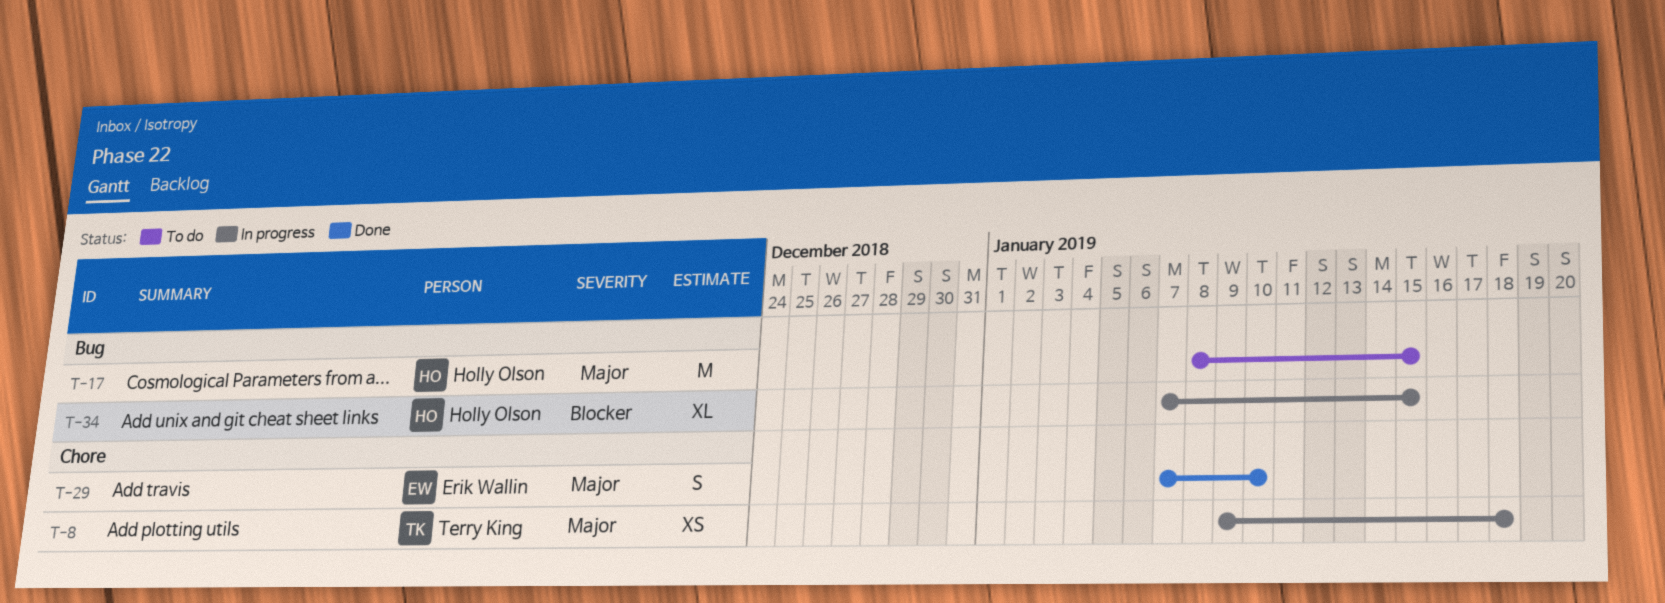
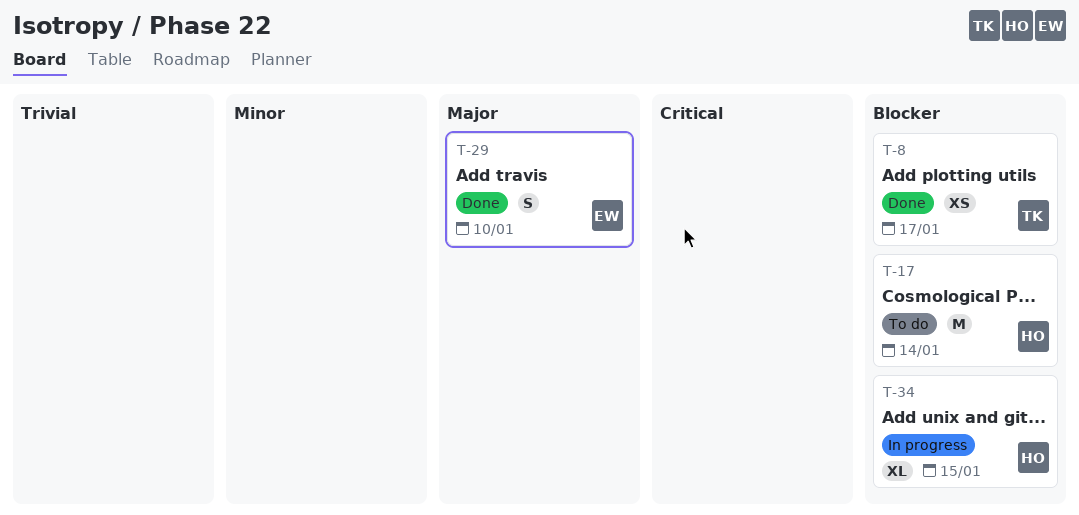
T-8, status: In progress -> Done
T-8, priority: Major -> Blocker
T-8, due: Jan 18 -> Jan 17
T-17, priority: Major -> Blocker
T-17, due: Jan 15 -> Jan 14

